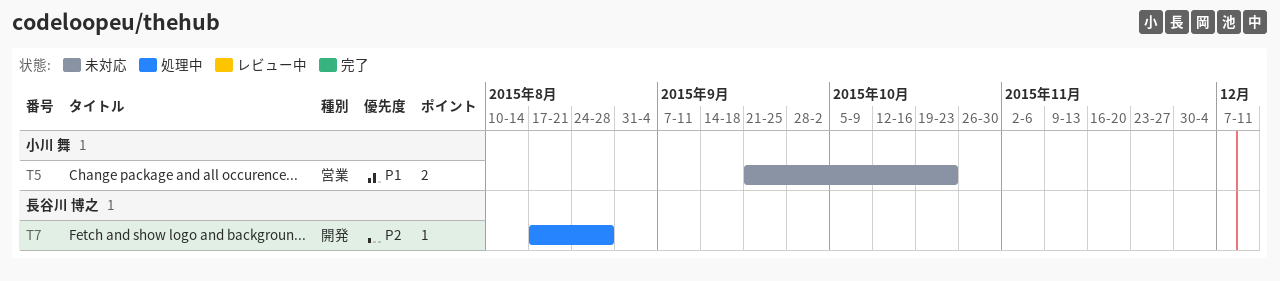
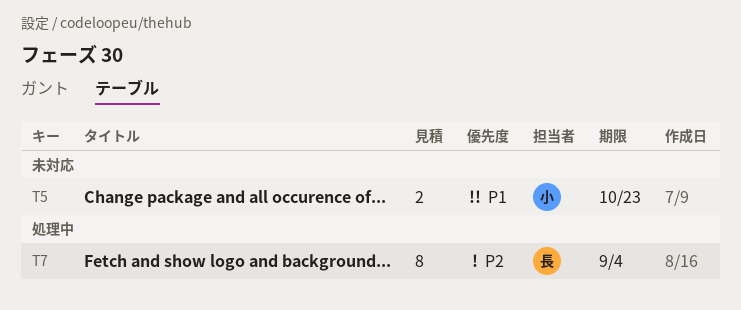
T7, estimate: 1 -> 8
T7, due: Aug 28 -> Sep 4

